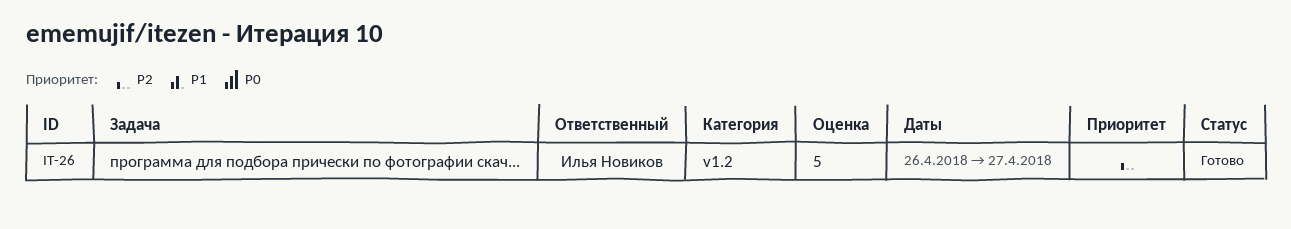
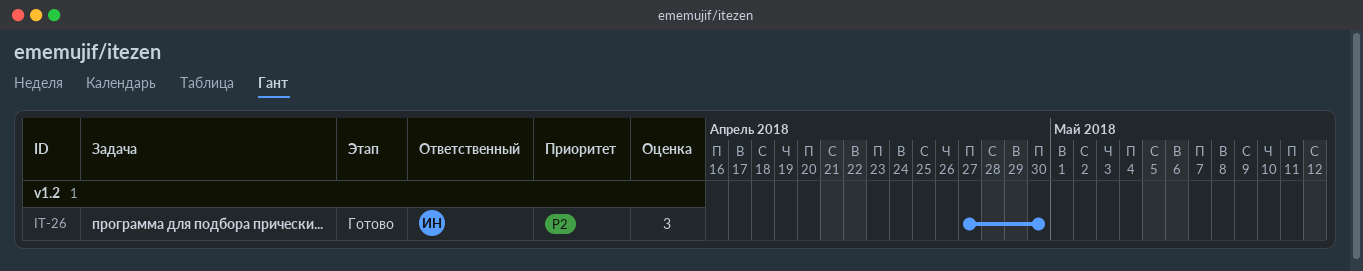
IT-26, estimate: 5 -> 3
IT-26, start: Apr 26 -> Apr 27
IT-26, due: Apr 27 -> Apr 30

